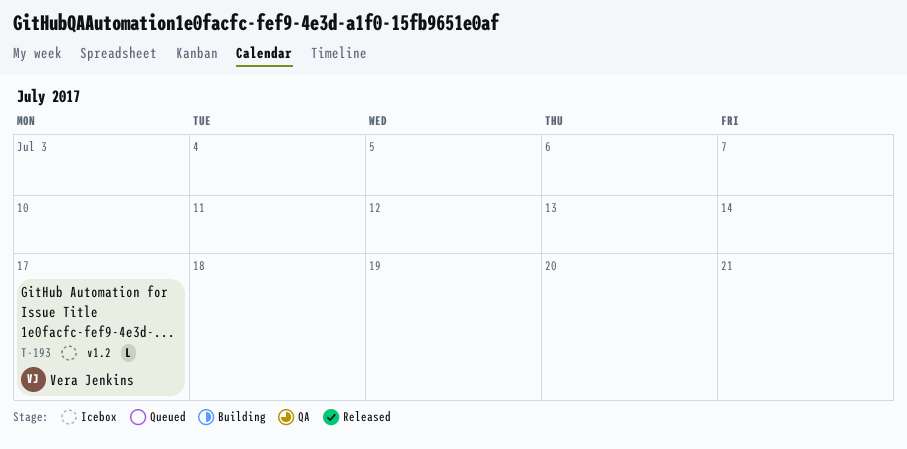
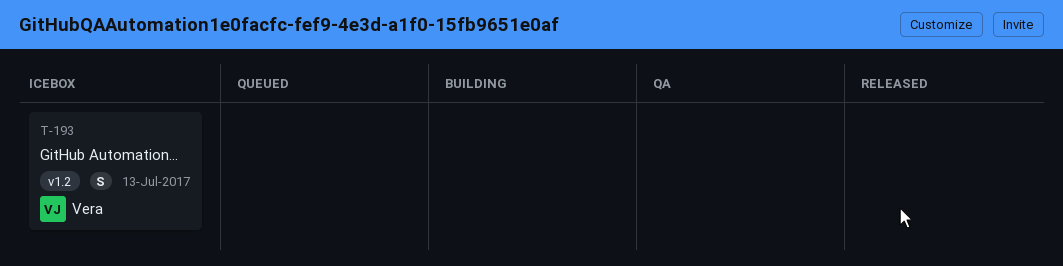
T-193, estimate: L -> S
T-193, due: Jul 17 -> Jul 13

